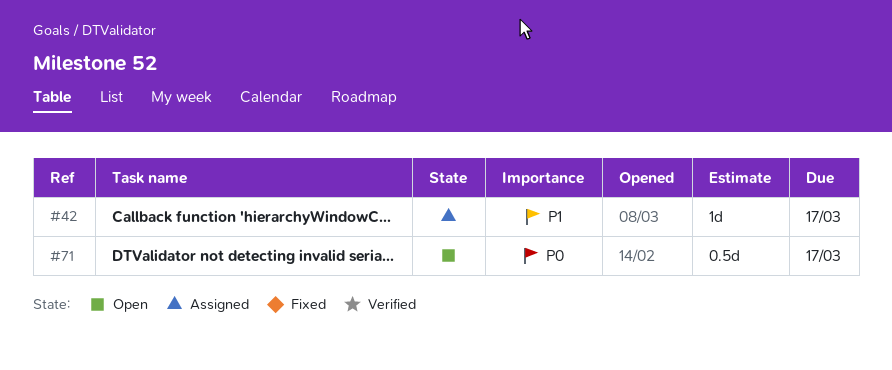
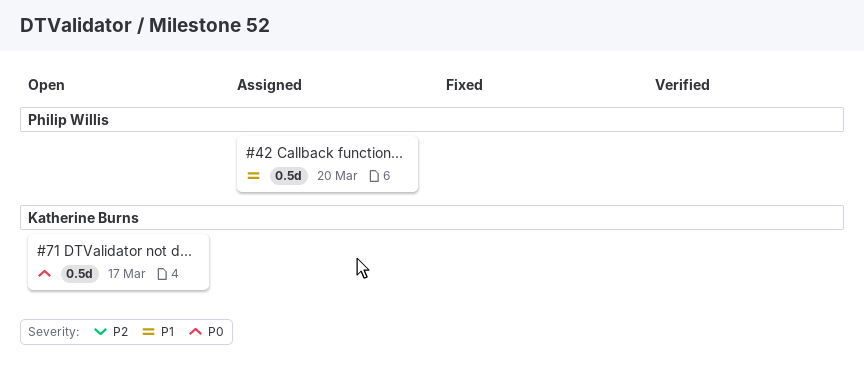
#42, estimate: 1d -> 0.5d
#42, due: Mar 17 -> Mar 20

